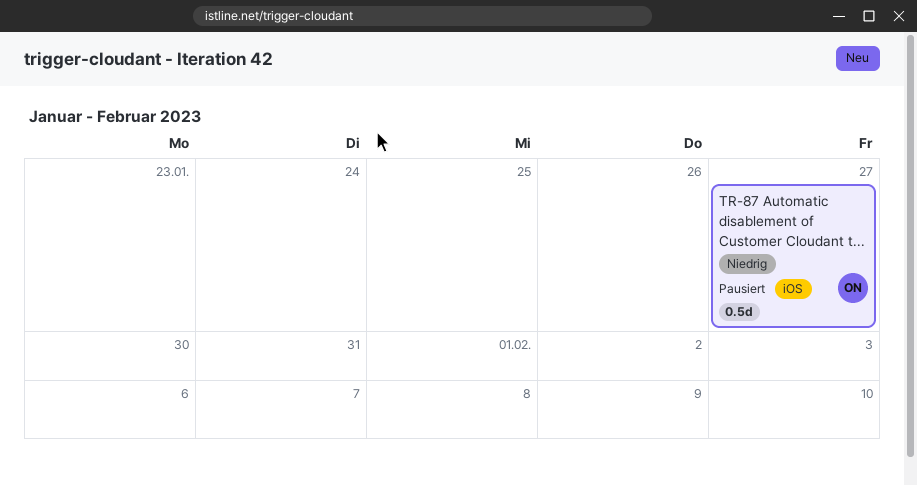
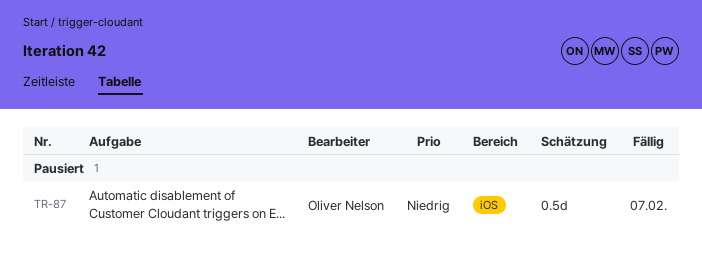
TR-87, due: Jan 27 -> Feb 7

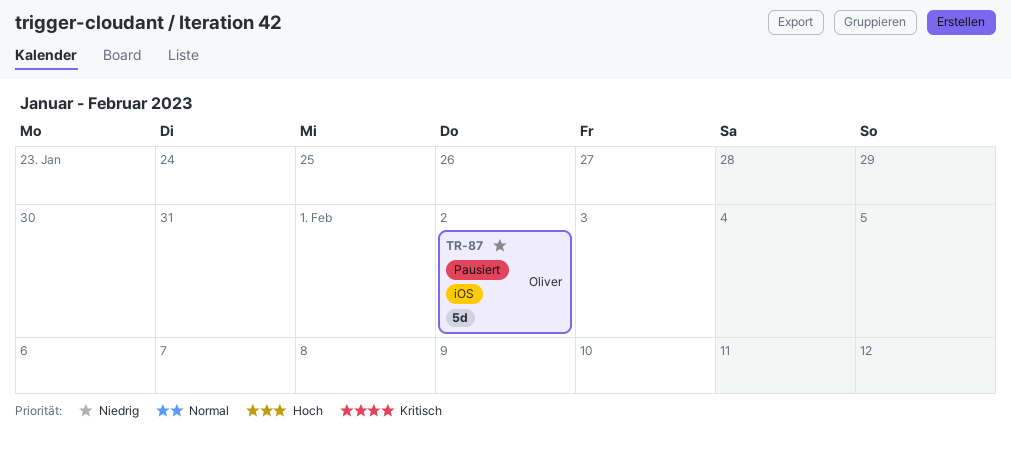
TR-87, estimate: 0.5d -> 5d
TR-87, due: Feb 7 -> Feb 2

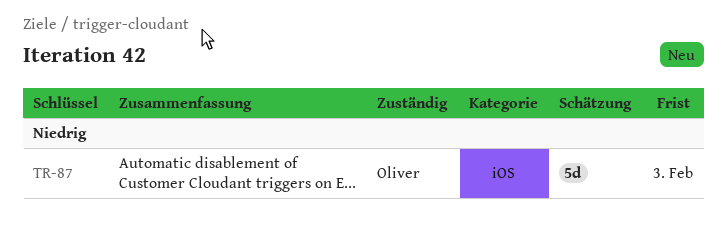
TR-87, due: Feb 2 -> Feb 3

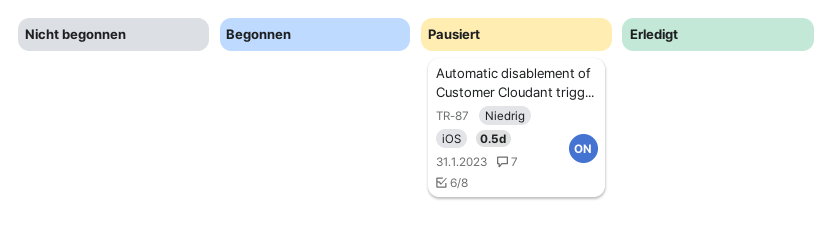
TR-87, estimate: 5d -> 0.5d
TR-87, due: Feb 3 -> Jan 31

